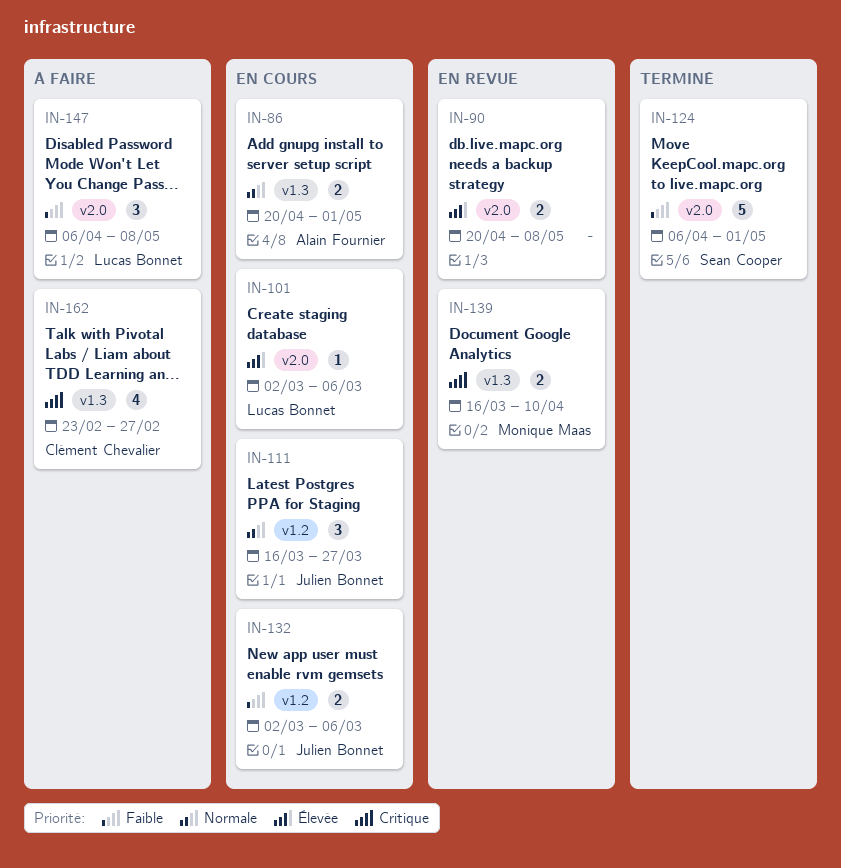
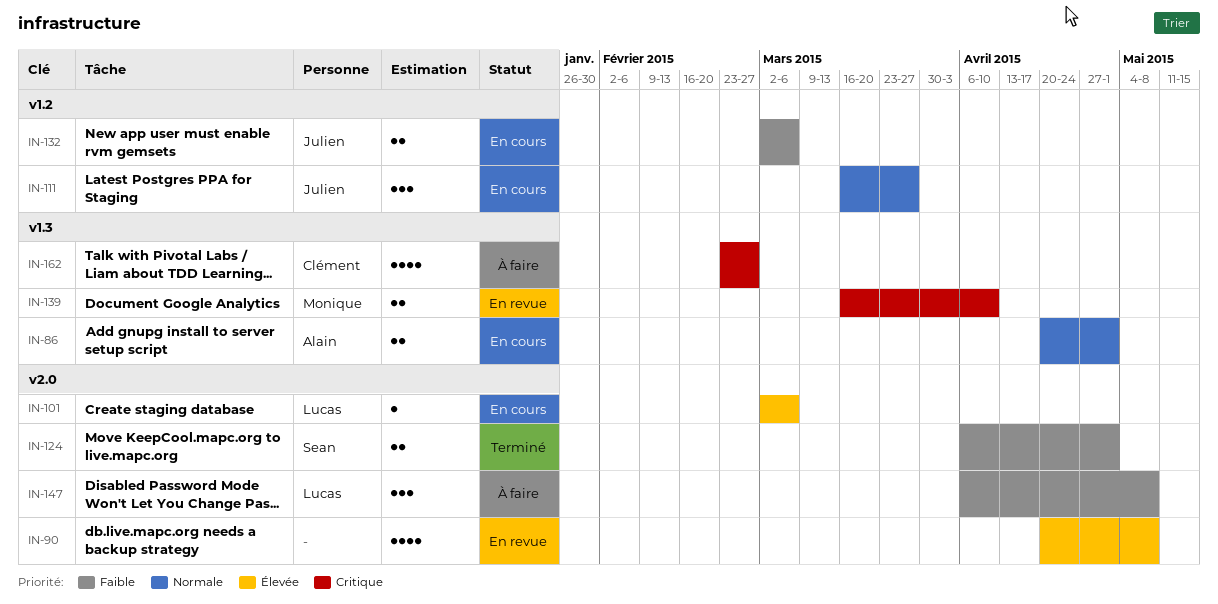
IN-90, estimate: 2 -> 4
IN-124, estimate: 5 -> 2

